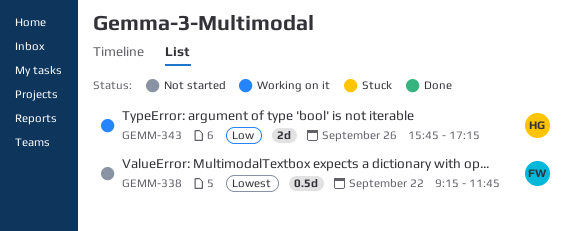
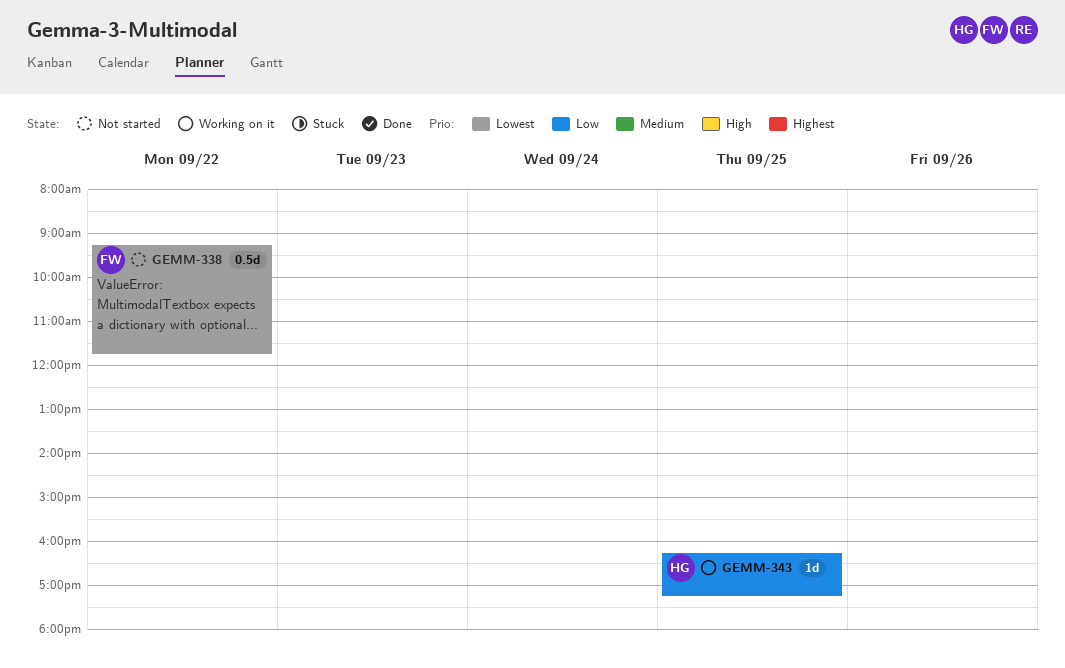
GEMM-343, estimate: 2d -> 1d
GEMM-343, day: Sep 26 -> Sep 25
GEMM-343, begins: 15:45 -> 16:15

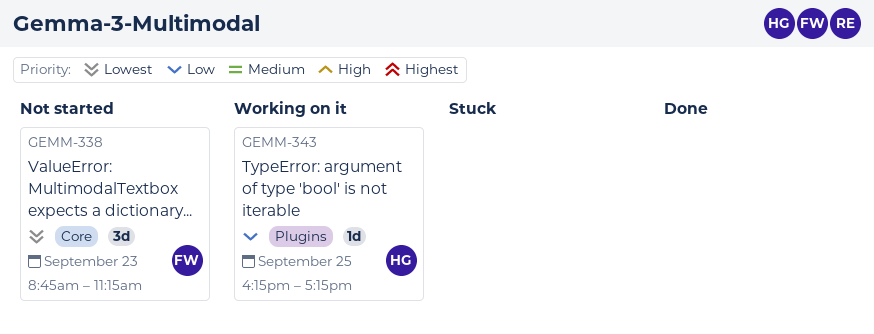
GEMM-338, estimate: 0.5d -> 3d
GEMM-338, day: Sep 22 -> Sep 23
GEMM-338, begins: 09:15 -> 08:45
GEMM-338, ends: 11:45 -> 11:15

